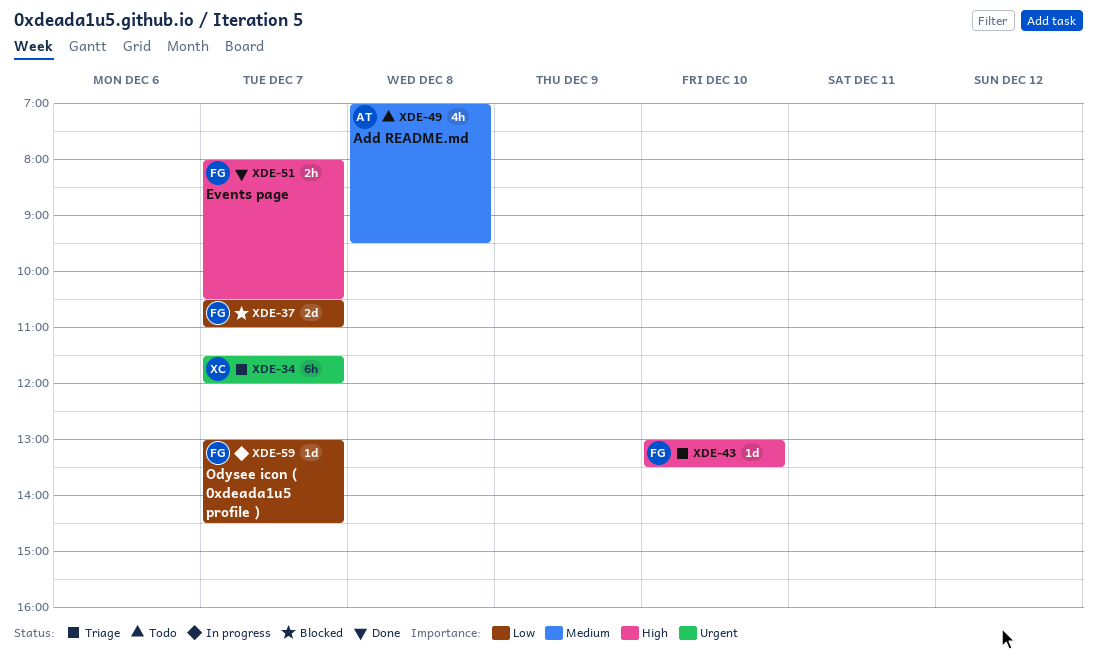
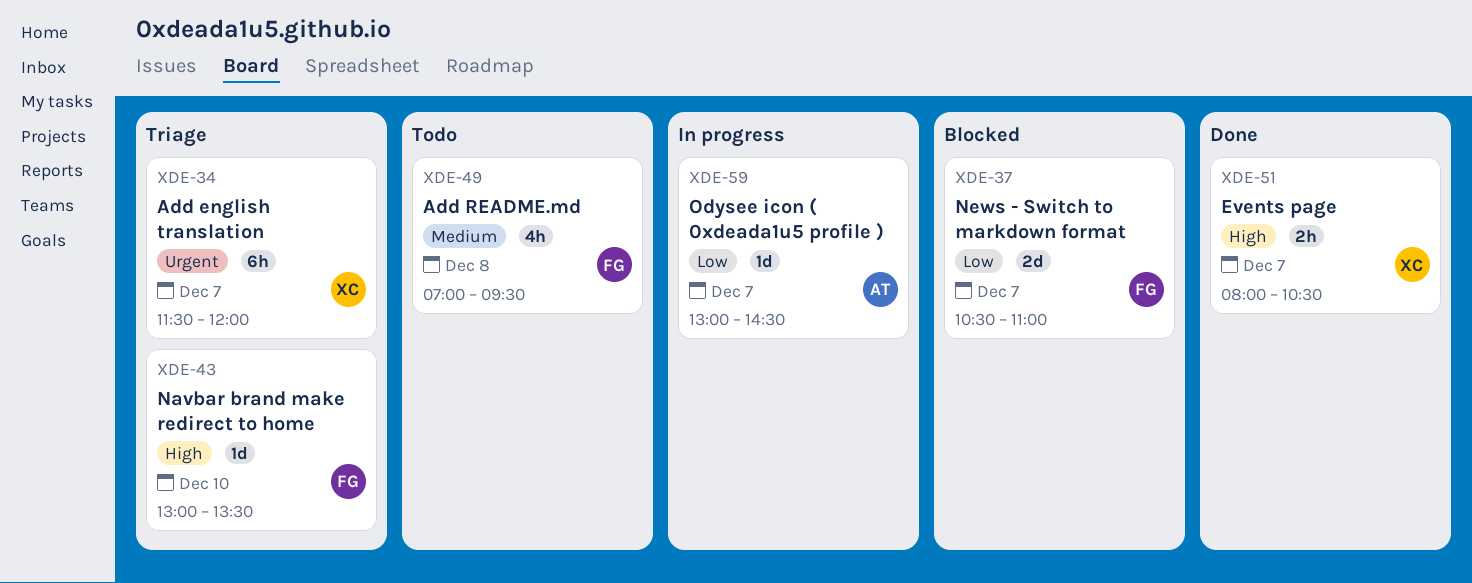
XDE-49, owner: AT -> FG
XDE-51, owner: FG -> XC
XDE-59, owner: FG -> AT

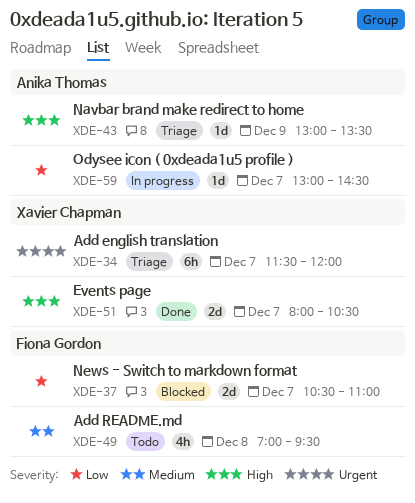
XDE-43, owner: Fiona Gordon -> Anika Thomas
XDE-43, day: Dec 10 -> Dec 9
XDE-51, estimate: 2h -> 2d

